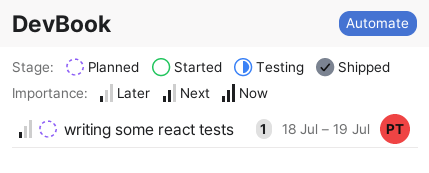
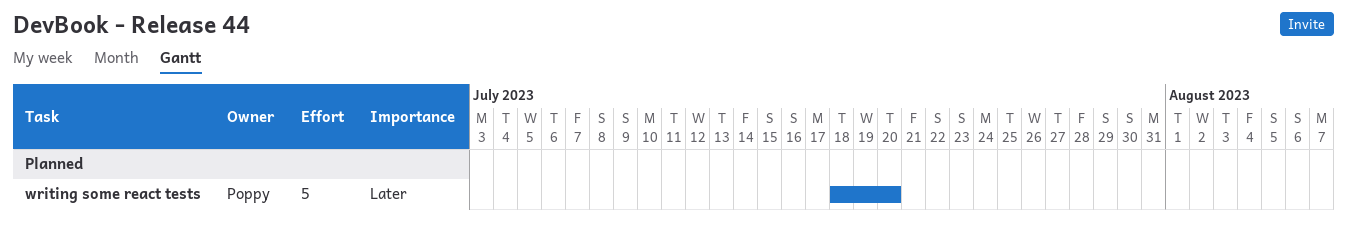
writing some react tests, estimate: 1 -> 5
writing some react tests, due: Jul 19 -> Jul 20

